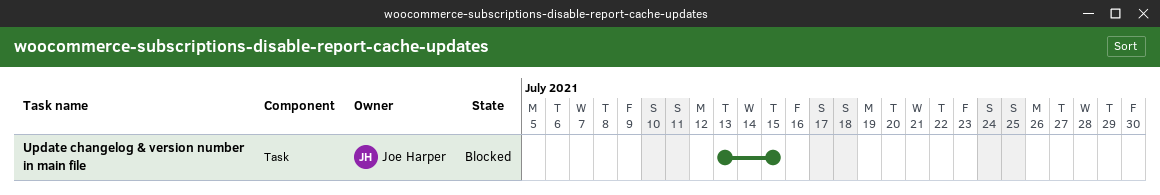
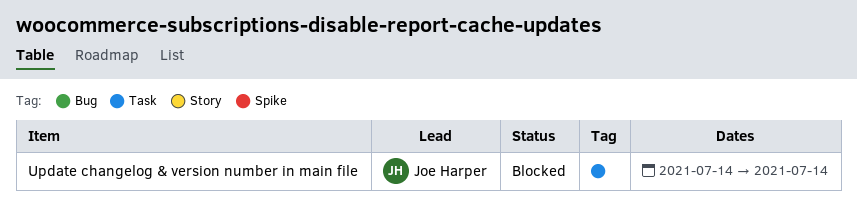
Update changelog & version number in main file, start: Jul 13 -> Jul 14
Update changelog & version number in main file, due: Jul 15 -> Jul 14

